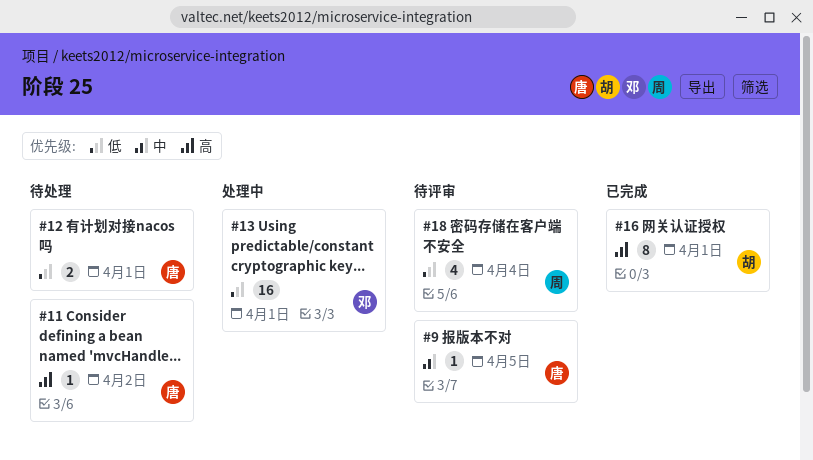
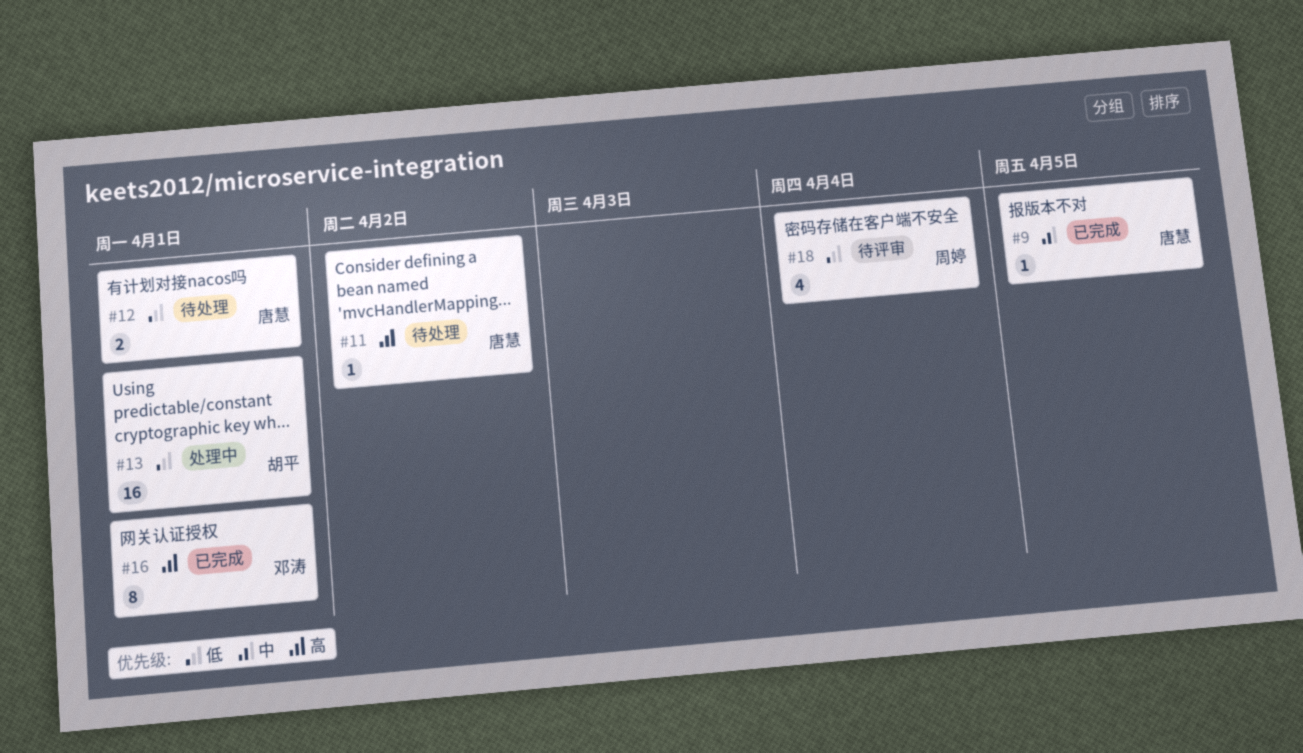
#9, status: 待评审 -> 已完成
#13, owner: 邓涛 -> 胡平
#16, owner: 胡平 -> 邓涛

